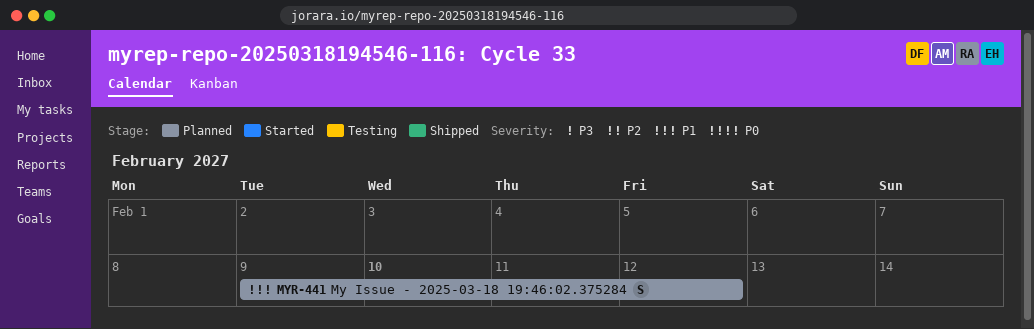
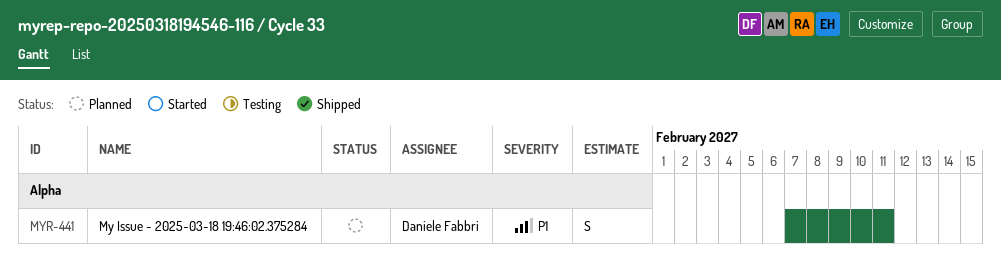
MYR-441, start: Feb 9 -> Feb 7
MYR-441, due: Feb 12 -> Feb 11

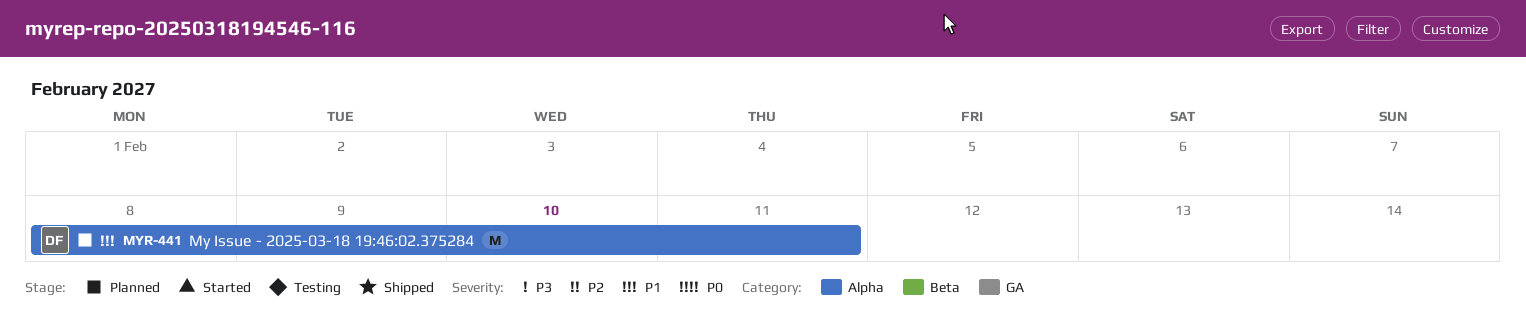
MYR-441, estimate: S -> M
MYR-441, start: Feb 7 -> Feb 8

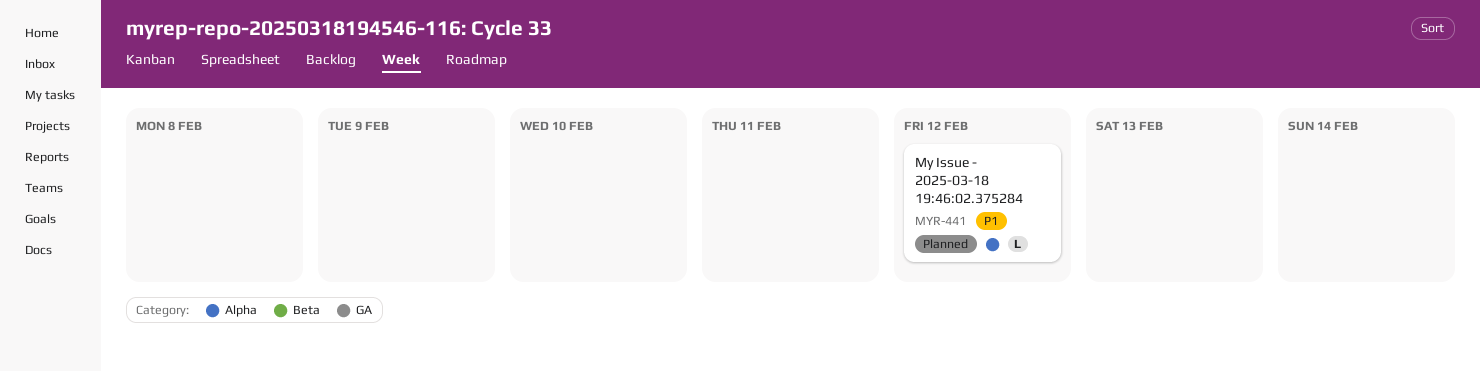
MYR-441, estimate: M -> L
MYR-441, due: Feb 11 -> Feb 12

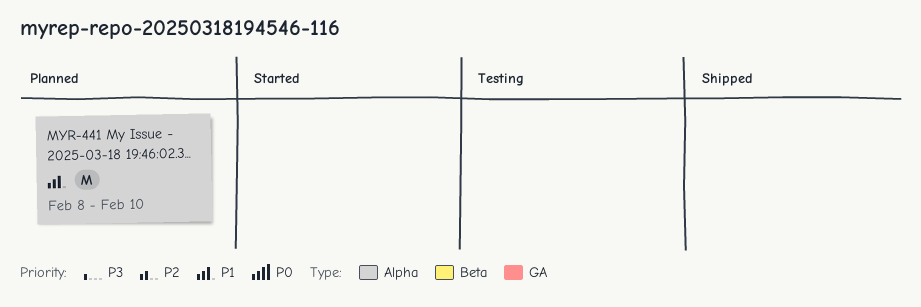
MYR-441, estimate: L -> M
MYR-441, due: Feb 12 -> Feb 10

